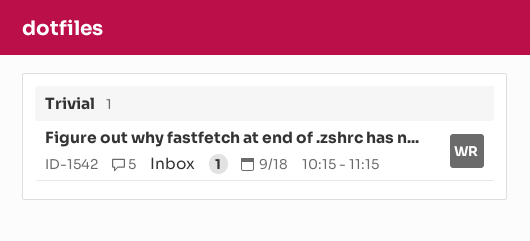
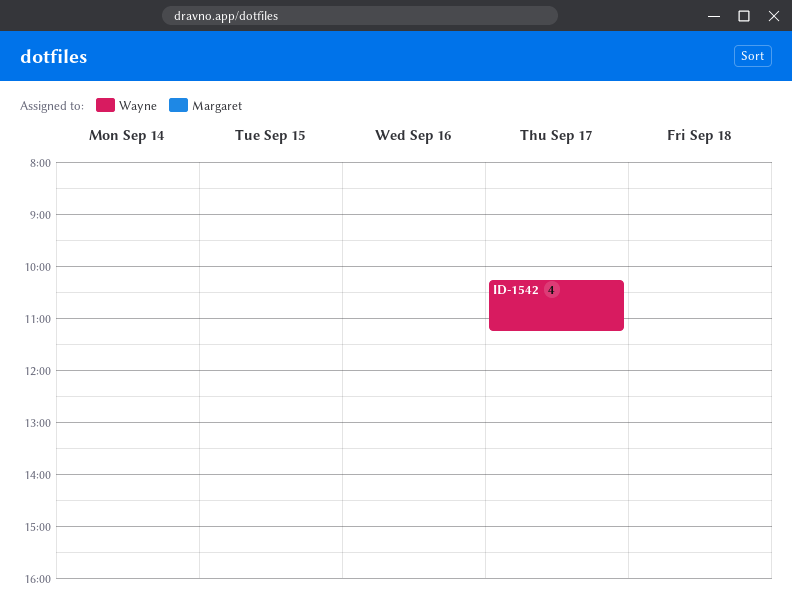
ID-1542, estimate: 1 -> 4
ID-1542, day: Sep 18 -> Sep 17

